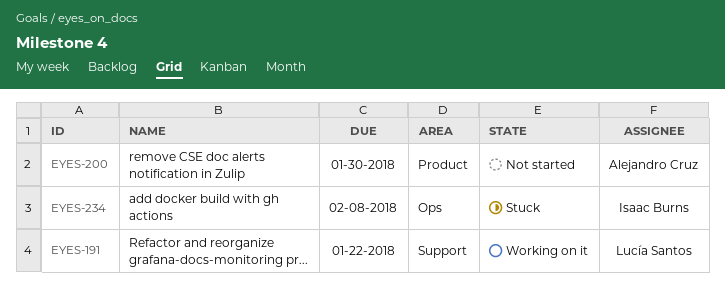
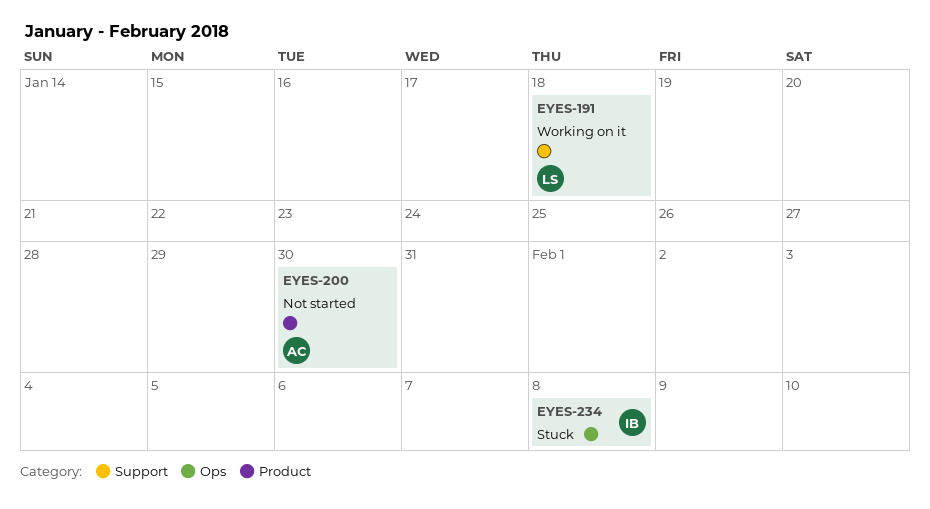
EYES-191, due: Jan 22 -> Jan 18

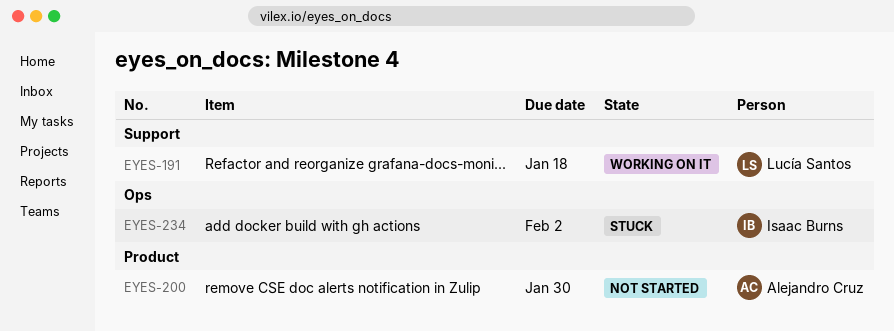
EYES-234, due: Feb 8 -> Feb 2

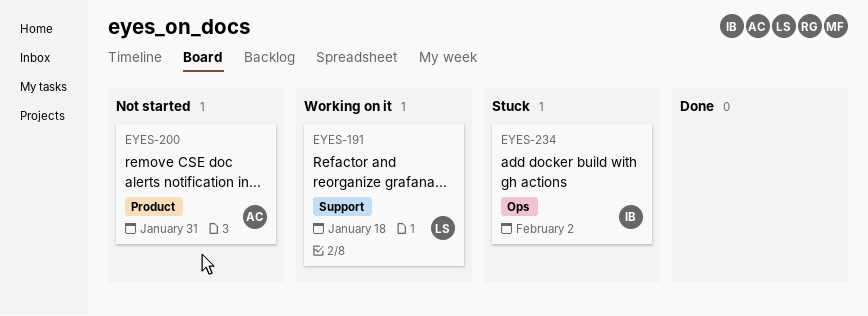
EYES-200, due: Jan 30 -> Jan 31

